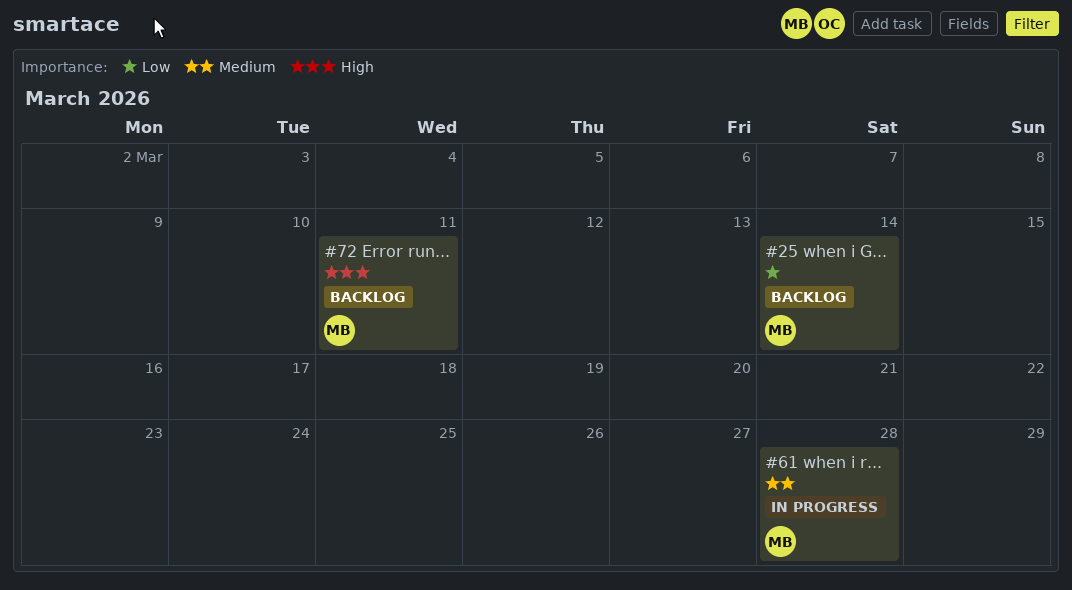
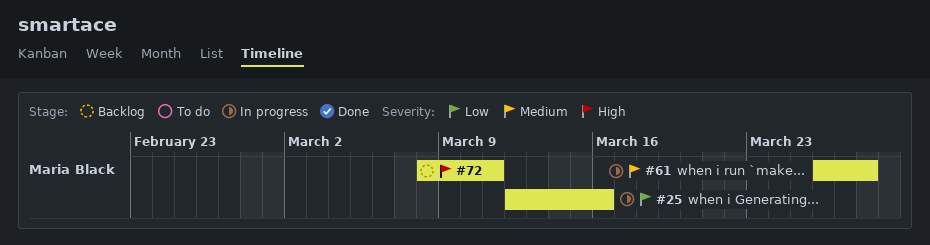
#25, status: Backlog -> In progress
#25, due: Mar 14 -> Mar 16

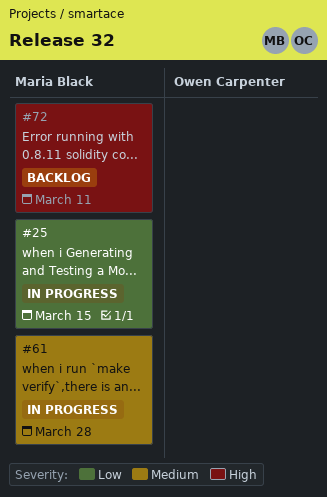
#25, due: Mar 16 -> Mar 15

